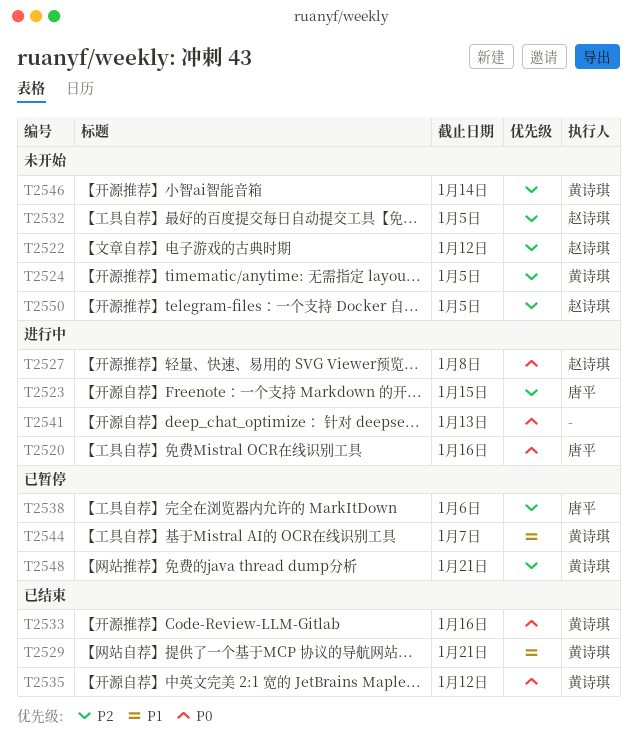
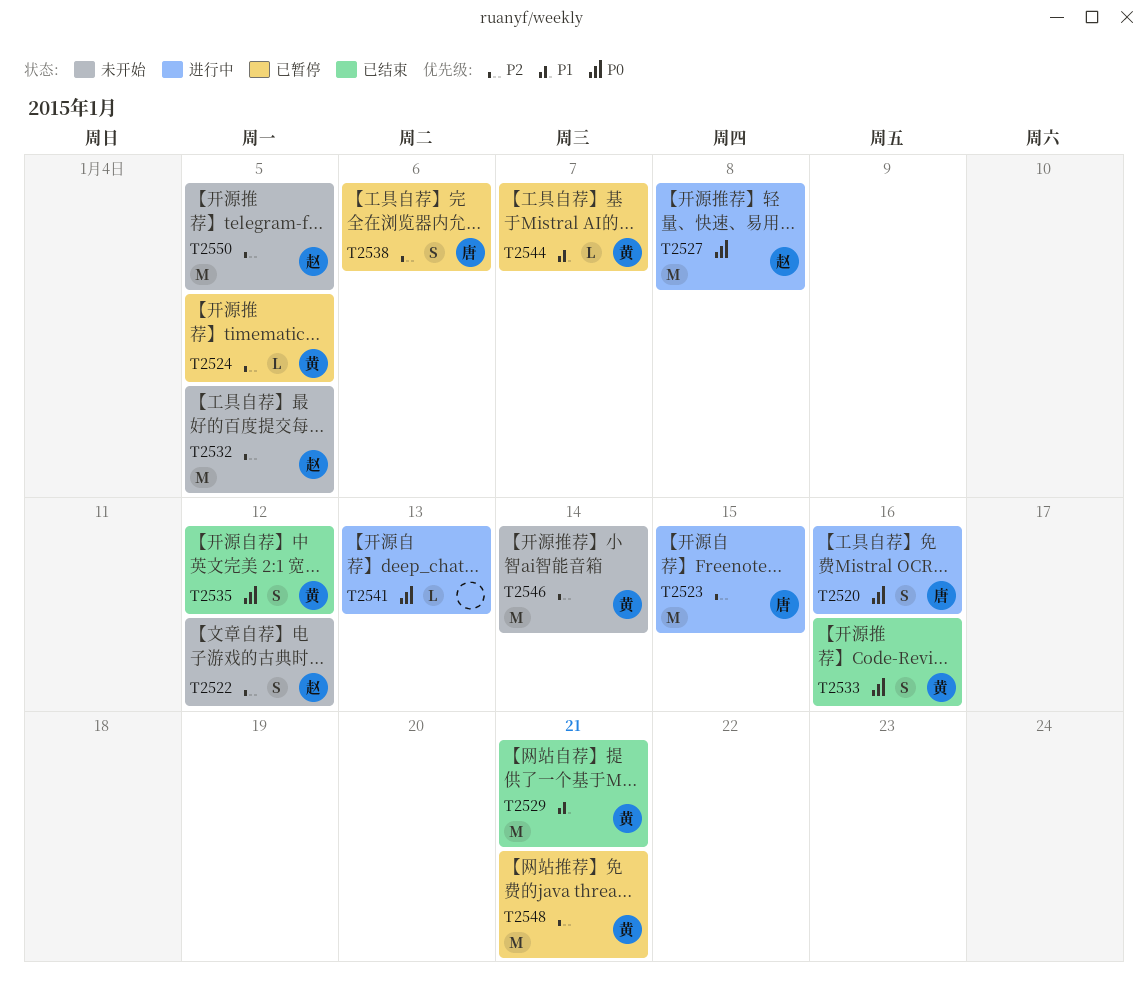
T2524, status: 未开始 -> 已暂停

